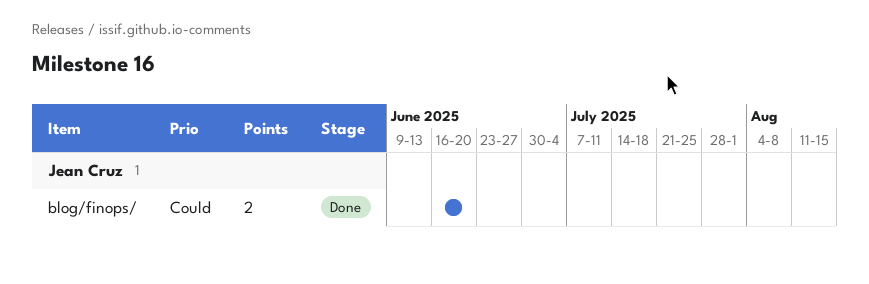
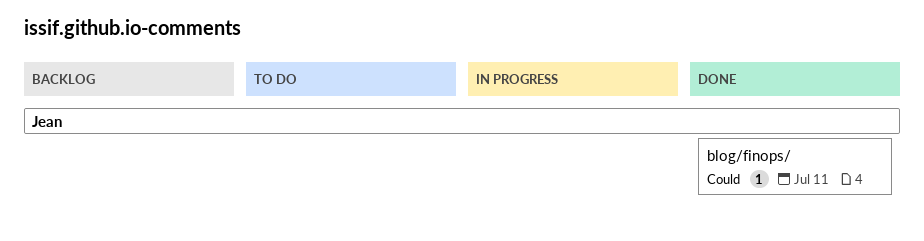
blog/finops/, estimate: 2 -> 1
blog/finops/, due: Jun 20 -> Jul 11

